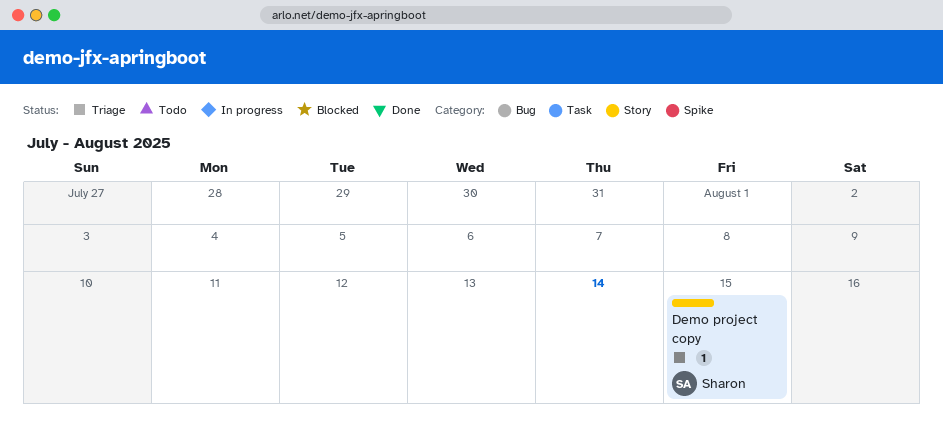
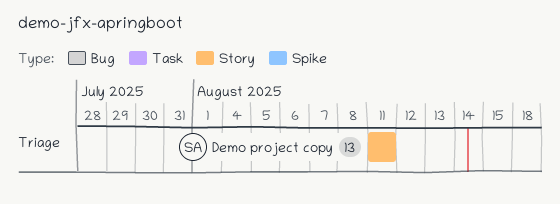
Demo project copy, estimate: 1 -> 13
Demo project copy, due: Aug 15 -> Aug 11

